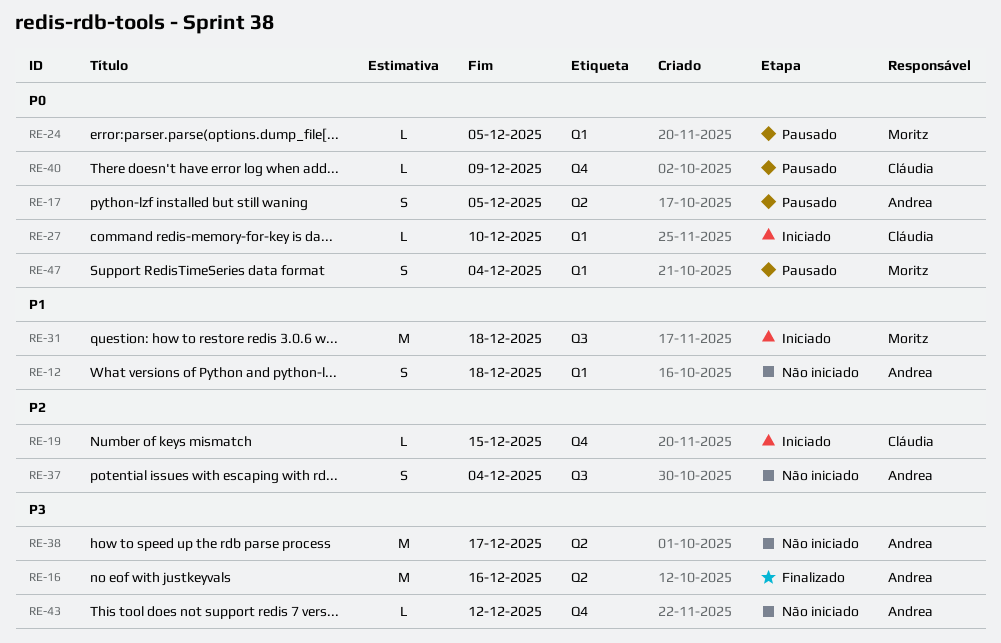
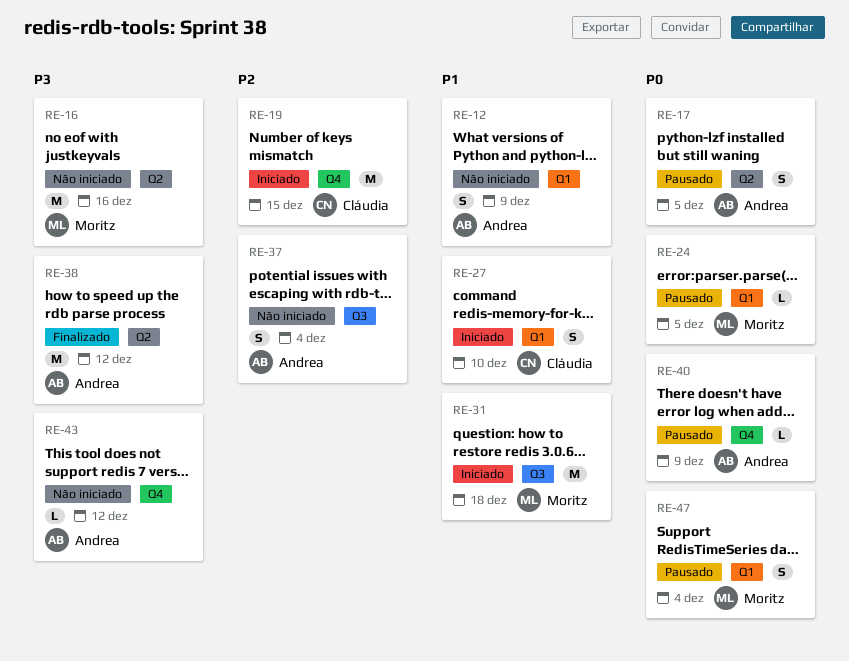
RE-12, due: Dec 18 -> Dec 9
RE-16, status: Finalizado -> Não iniciado
RE-16, owner: Andrea -> Moritz
RE-19, estimate: L -> M
RE-27, priority: P0 -> P1
RE-27, estimate: L -> S
RE-38, status: Não iniciado -> Finalizado
RE-38, due: Dec 17 -> Dec 12
RE-40, owner: Cláudia -> Andrea

